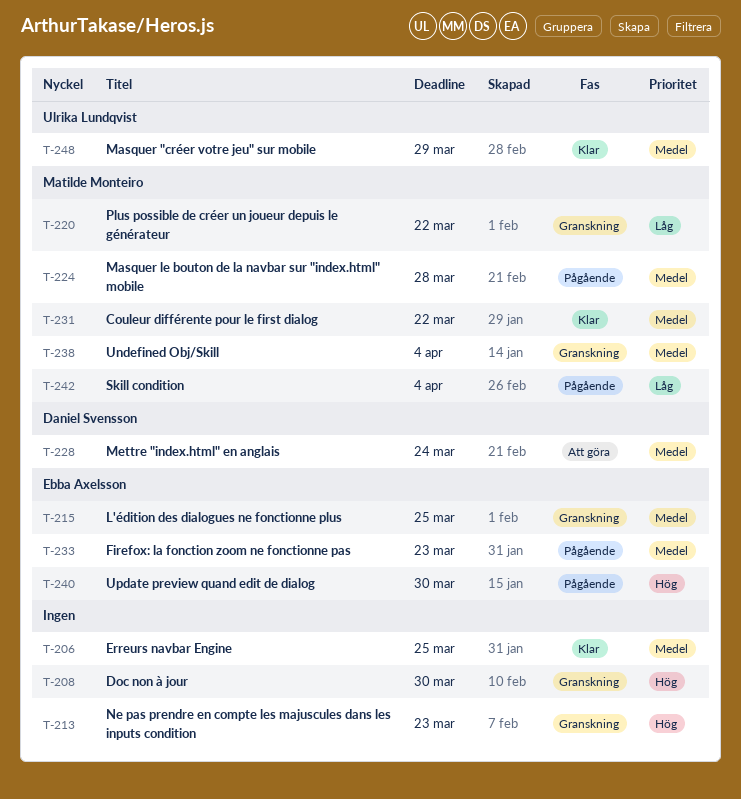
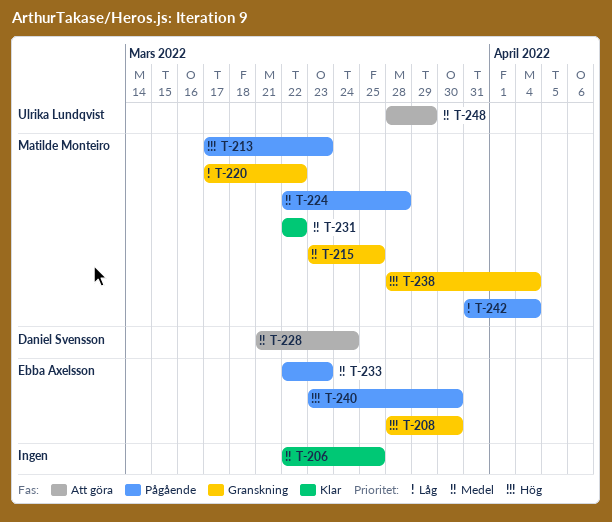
T-208, owner: none -> Ebba Axelsson
T-213, status: Granskning -> Pågående
T-213, owner: none -> Matilde Monteiro
T-215, owner: Ebba Axelsson -> Matilde Monteiro
T-238, priority: Medel -> Hög
T-248, status: Klar -> Att göra

